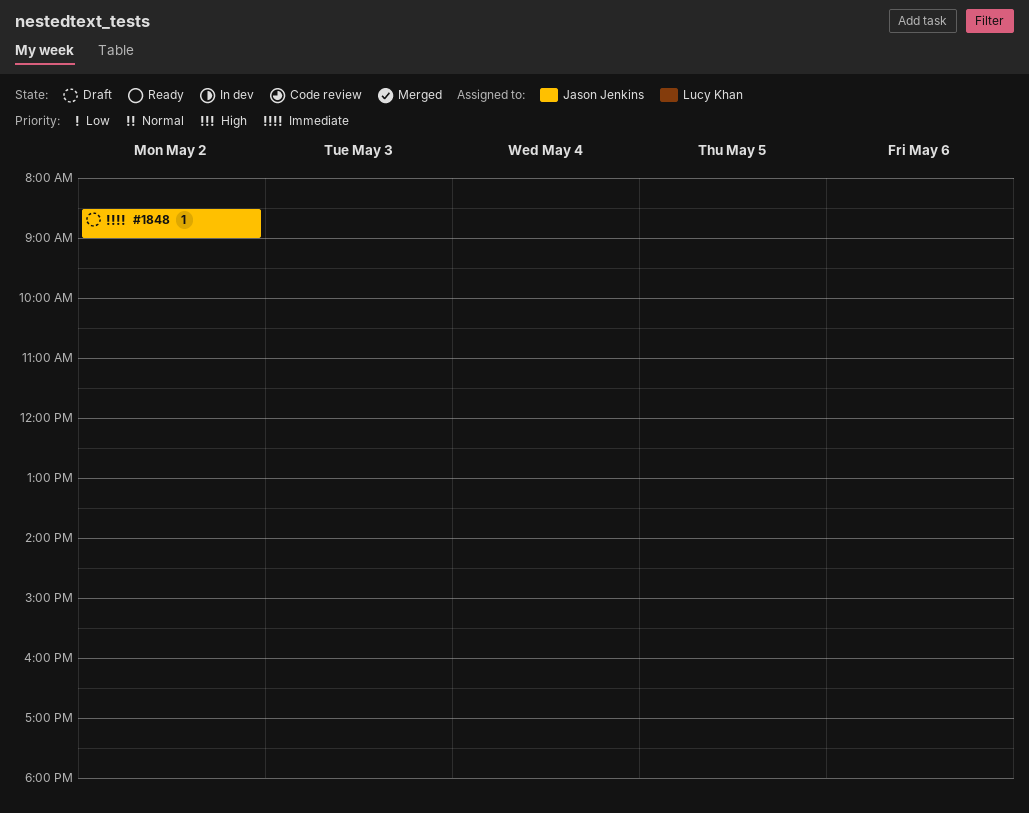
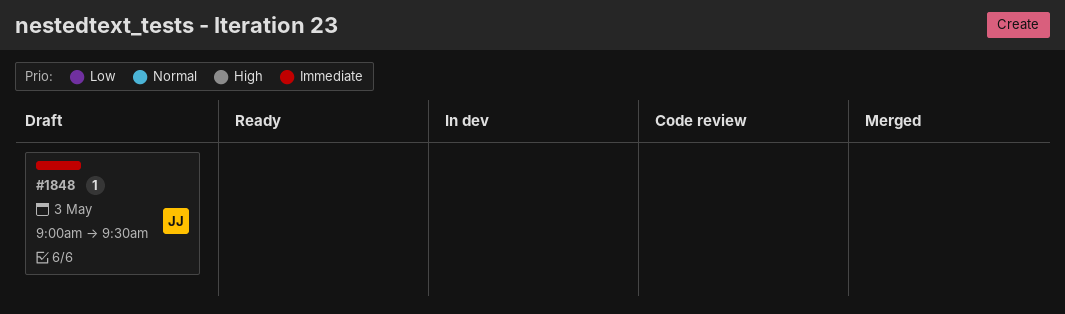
#1848, day: May 2 -> May 3
#1848, begins: 08:30 -> 09:00
#1848, ends: 09:00 -> 09:30

